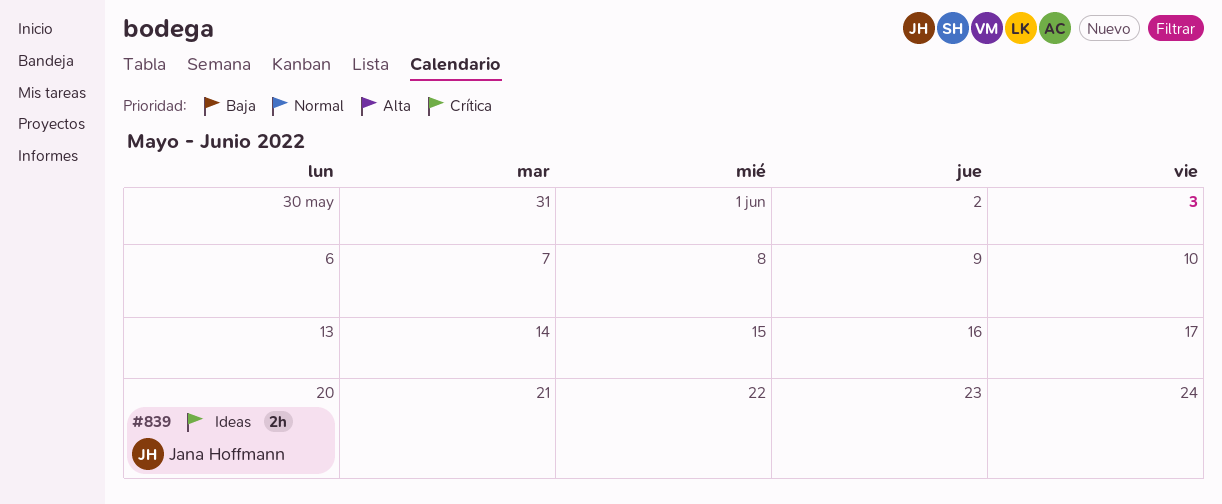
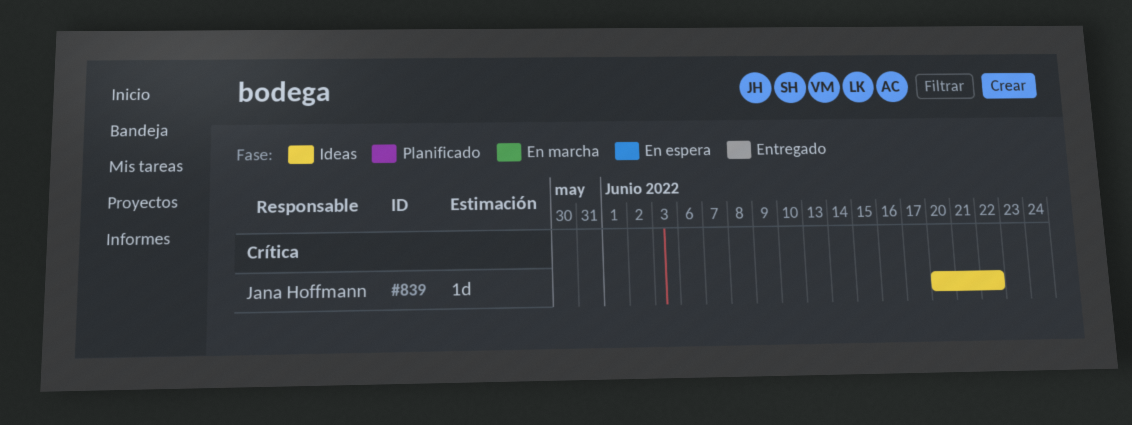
#839, estimate: 2h -> 1d
#839, due: Jun 20 -> Jun 22

